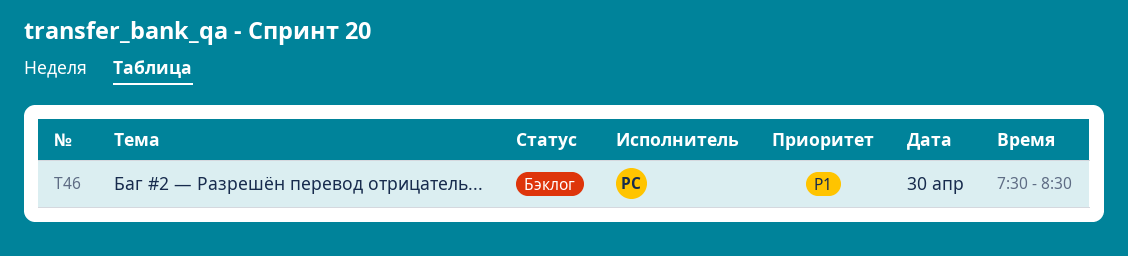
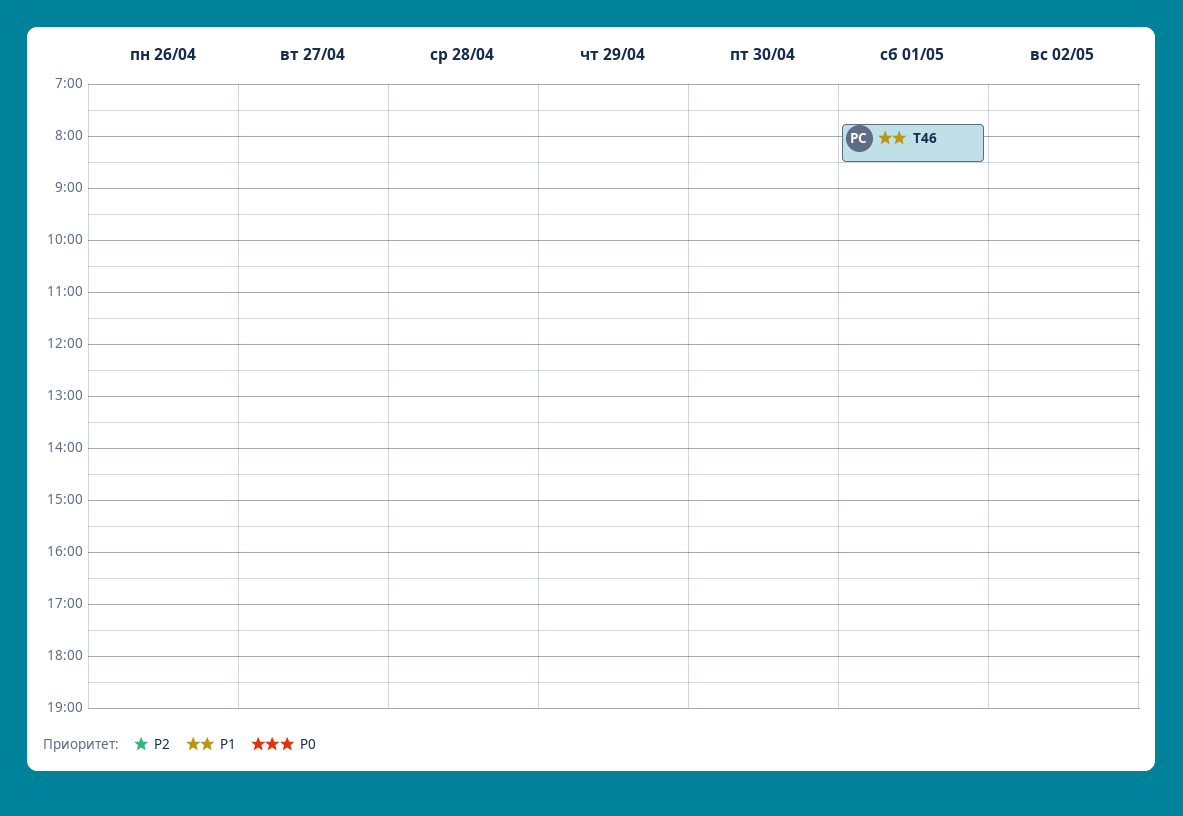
T46, day: Apr 30 -> May 1
T46, begins: 07:30 -> 07:45

